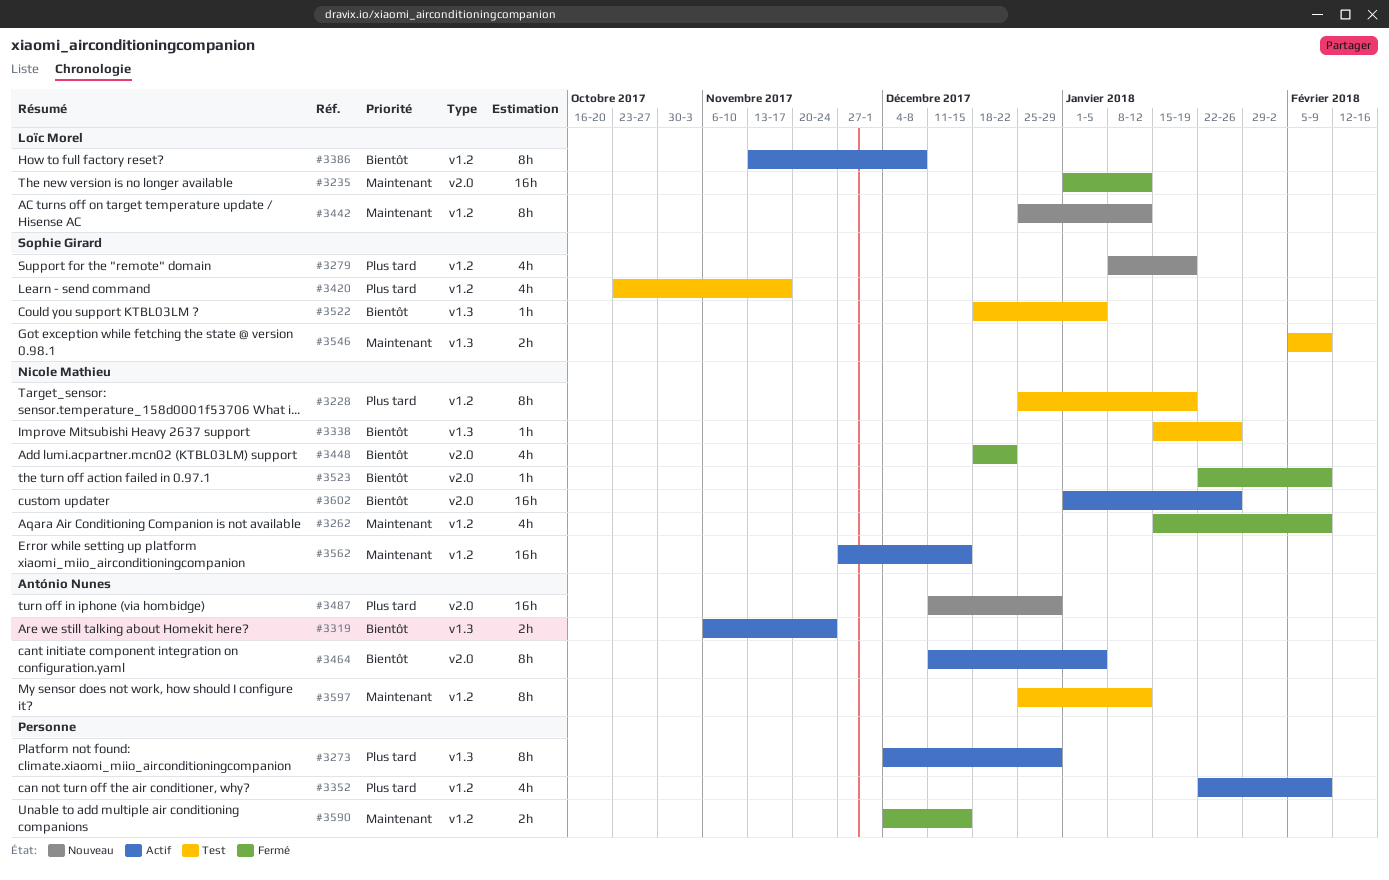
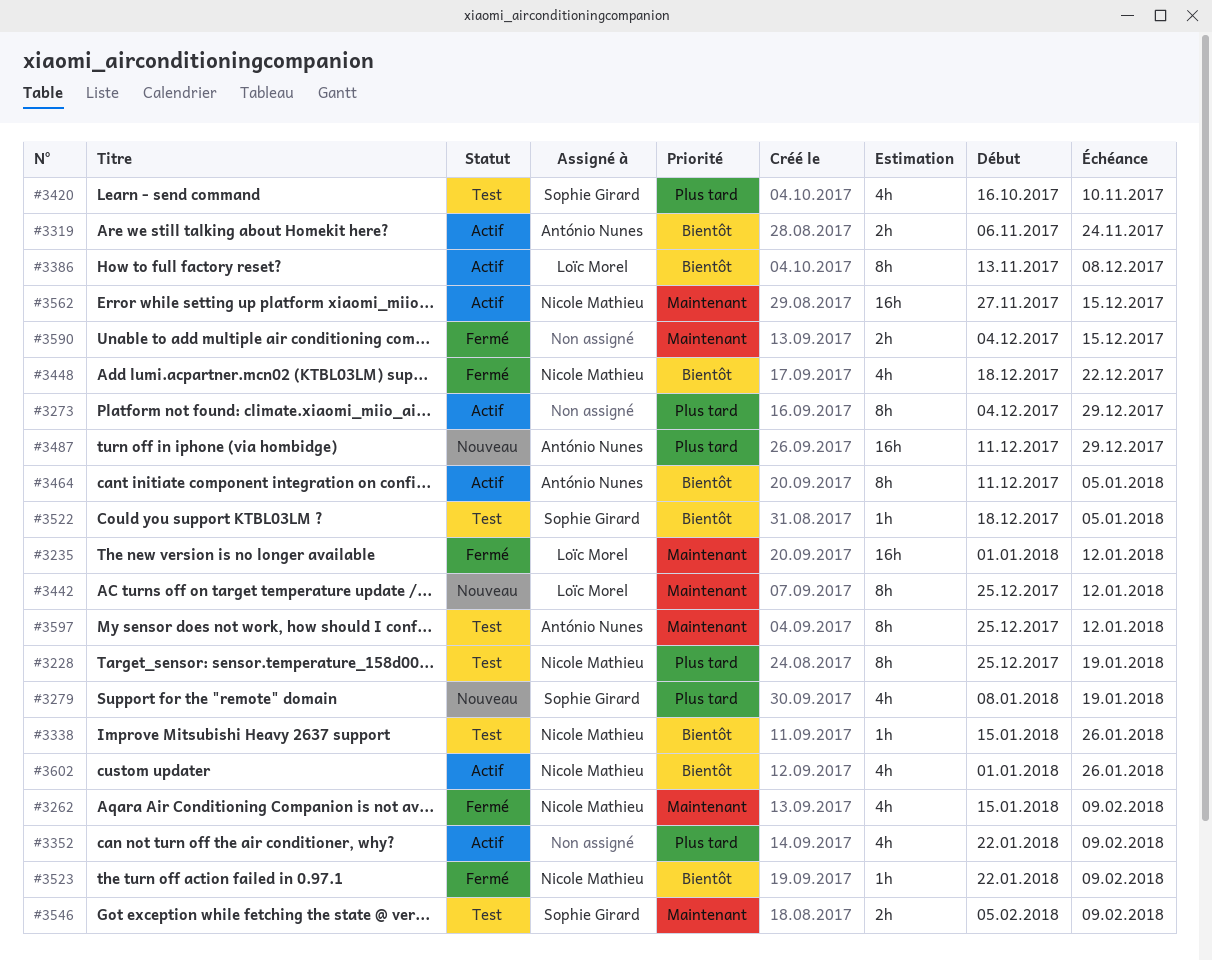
#3420, start: Oct 23 -> Oct 16
#3420, due: Nov 17 -> Nov 10
#3602, estimate: 16h -> 4h

